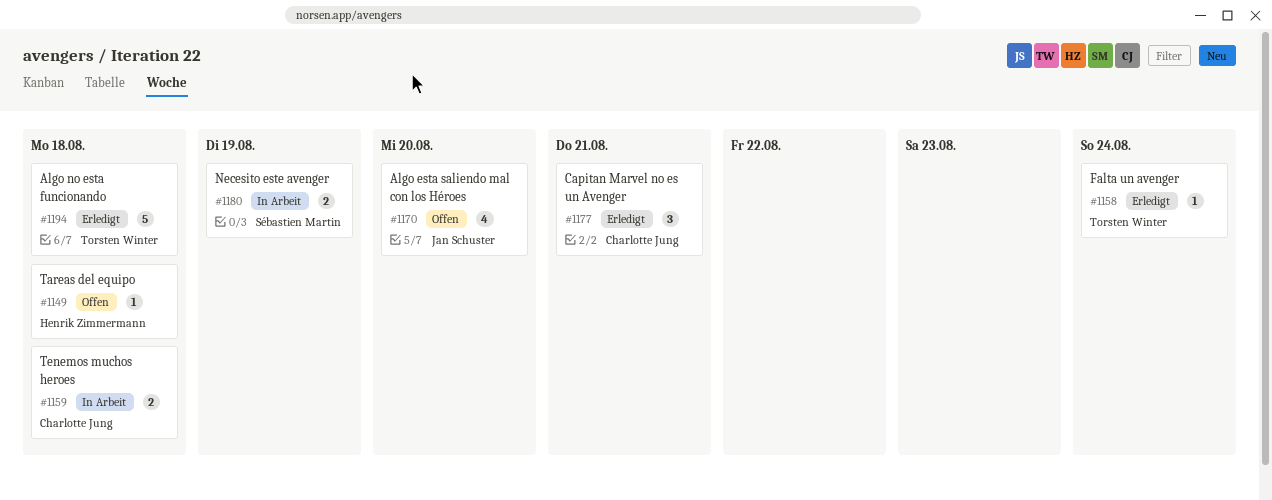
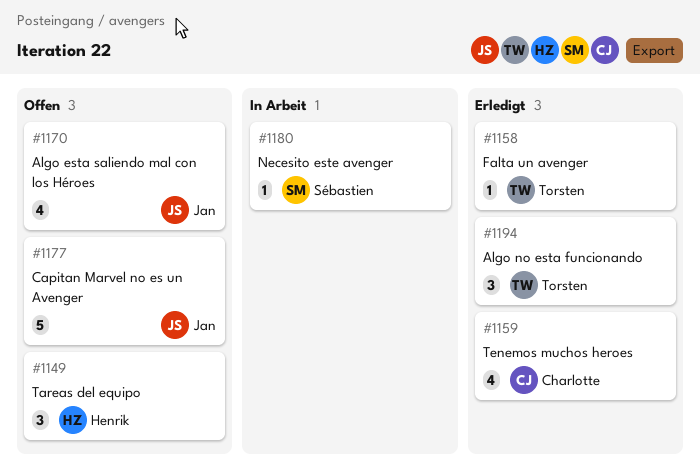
#1149, estimate: 1 -> 3
#1159, status: In Arbeit -> Erledigt
#1159, estimate: 2 -> 4
#1177, status: Erledigt -> Offen
#1177, owner: Charlotte Jung -> Jan Schuster
#1177, estimate: 3 -> 5
#1180, estimate: 2 -> 1
#1194, estimate: 5 -> 3

